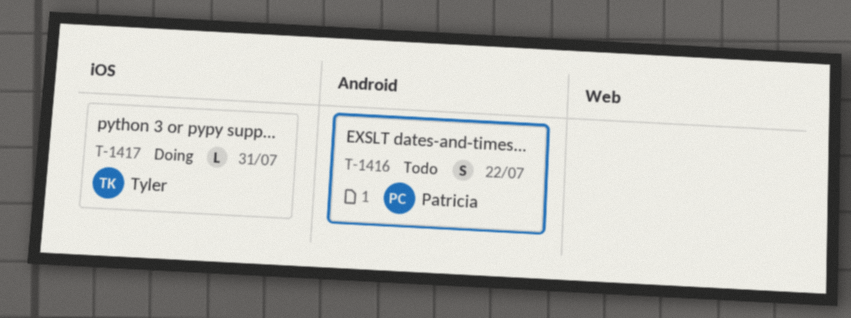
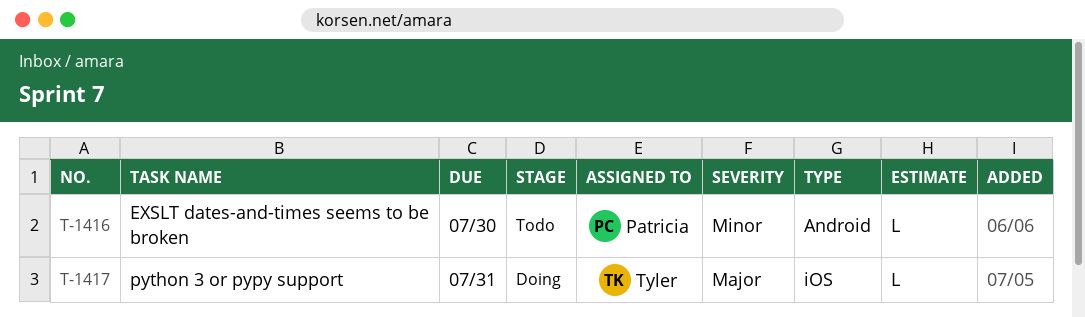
T-1416, estimate: S -> L
T-1416, due: Jul 22 -> Jul 30

